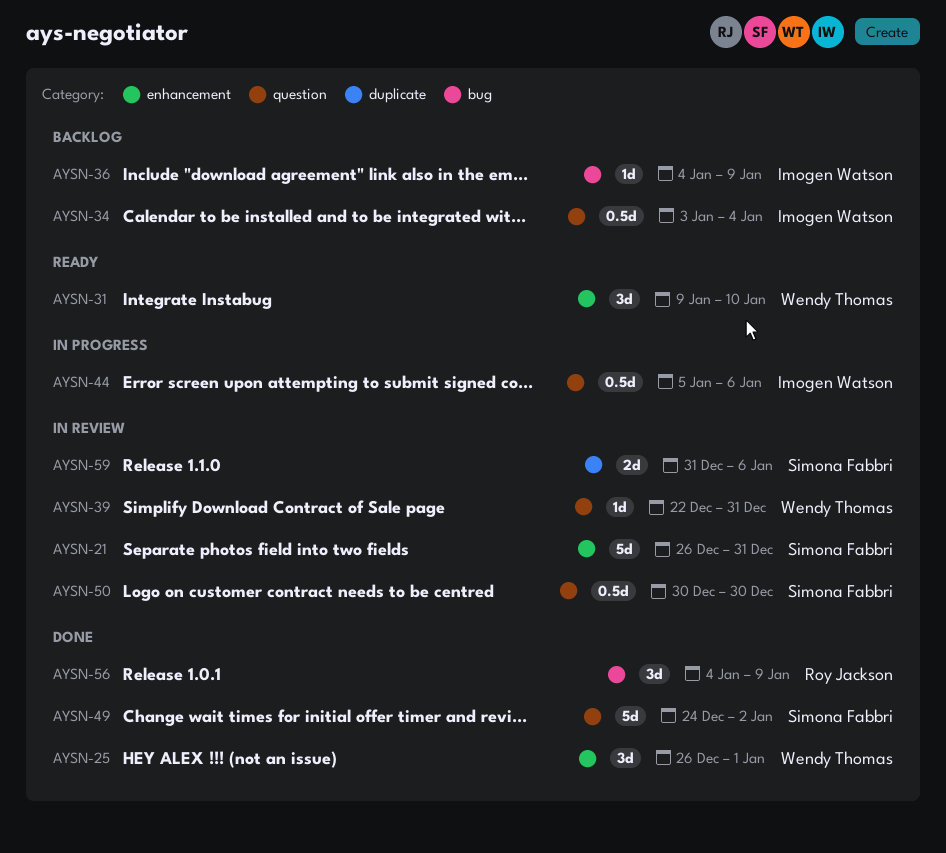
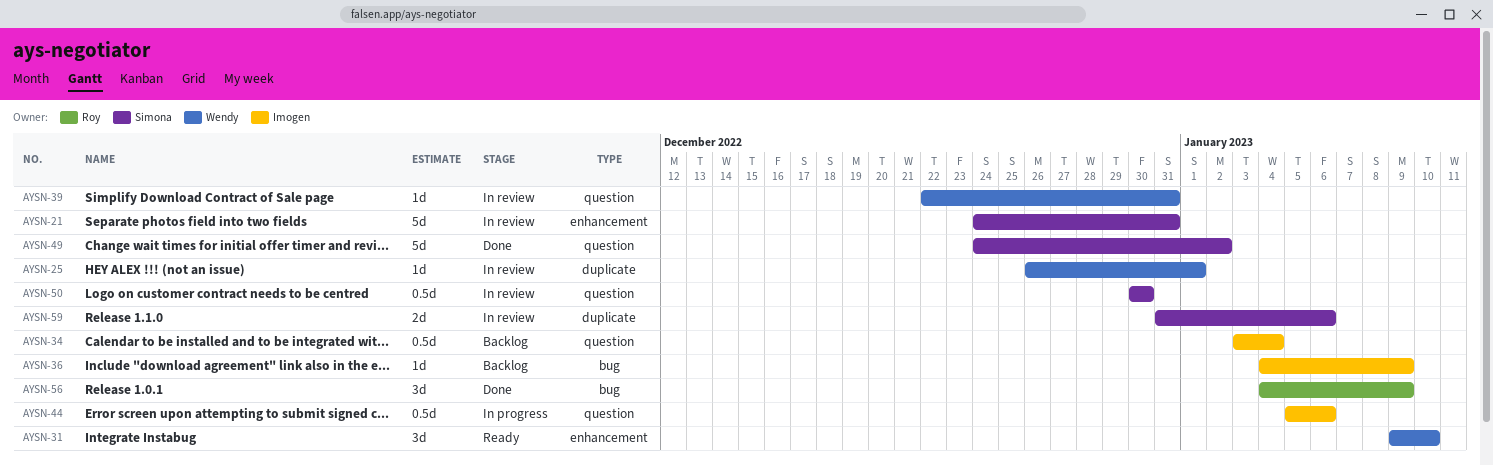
AYSN-21, start: Dec 26 -> Dec 24
AYSN-25, status: Done -> In review
AYSN-25, label: enhancement -> duplicate
AYSN-25, estimate: 3d -> 1d

